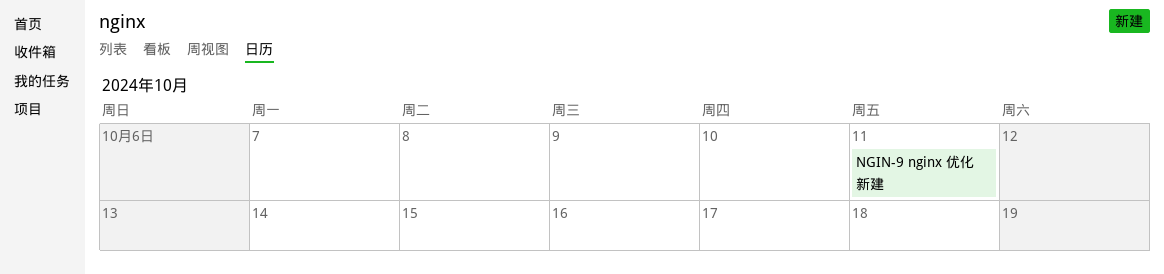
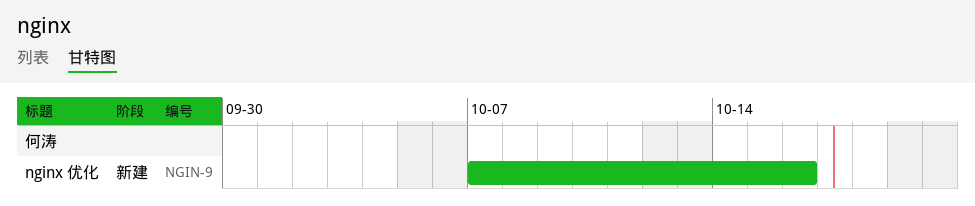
NGIN-9, due: Oct 11 -> Oct 16

